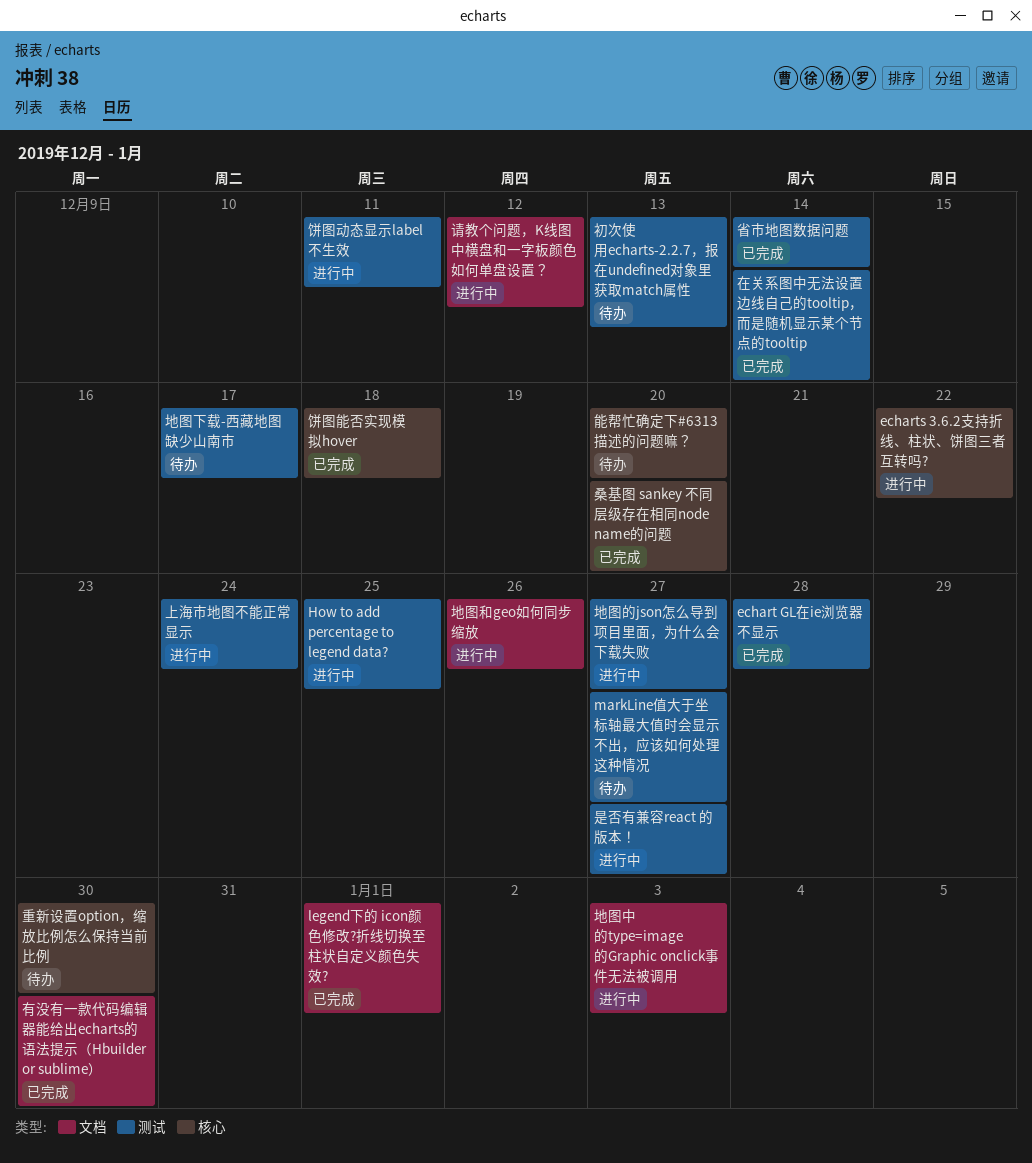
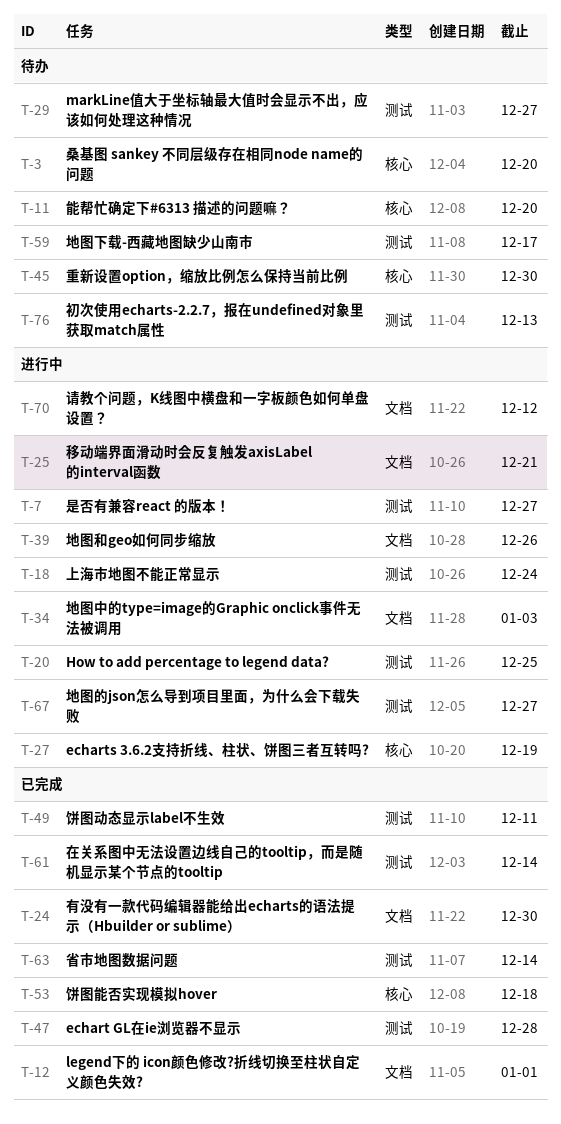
echarts 3.6.2支持折线、柱状、饼图三者互转吗?, due: Dec 22 -> Dec 19
桑基图 sankey 不同层级存在相同node name的问题, status: 已完成 -> 待办
移动端界面滑动时会反复触发axisLabel的interval函数: none -> present
饼图动态显示label不生效, status: 进行中 -> 已完成

